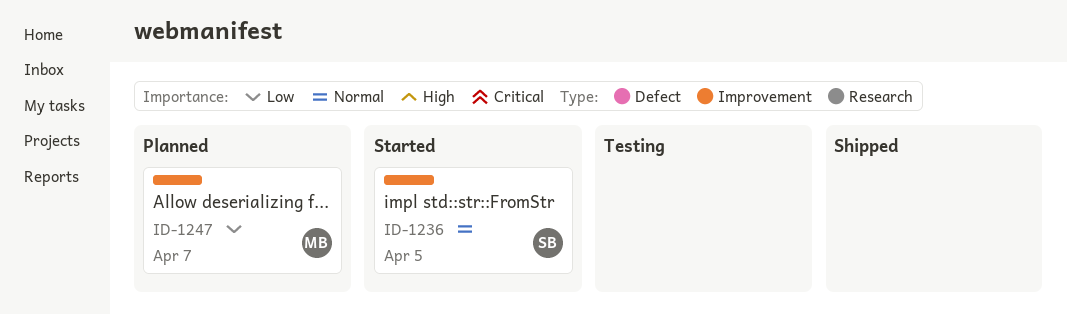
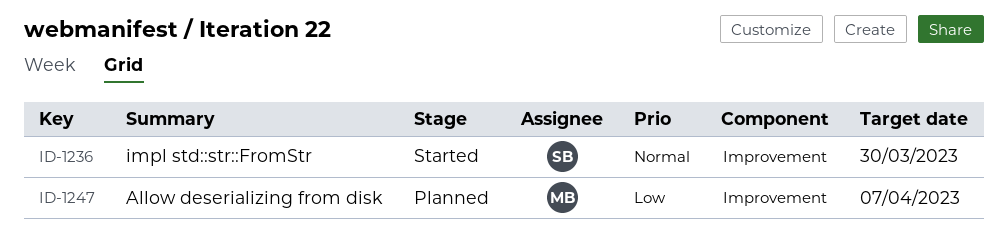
ID-1236, due: Apr 5 -> Mar 30

